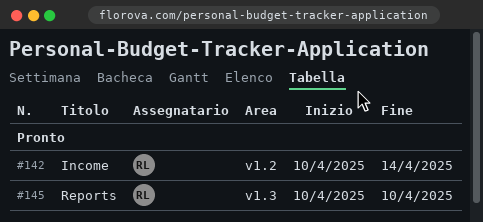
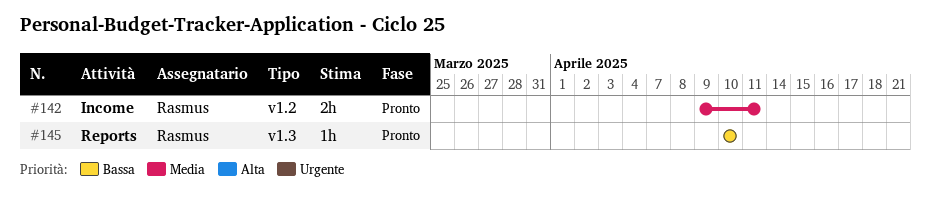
#142, start: Apr 10 -> Apr 9
#142, due: Apr 14 -> Apr 11

